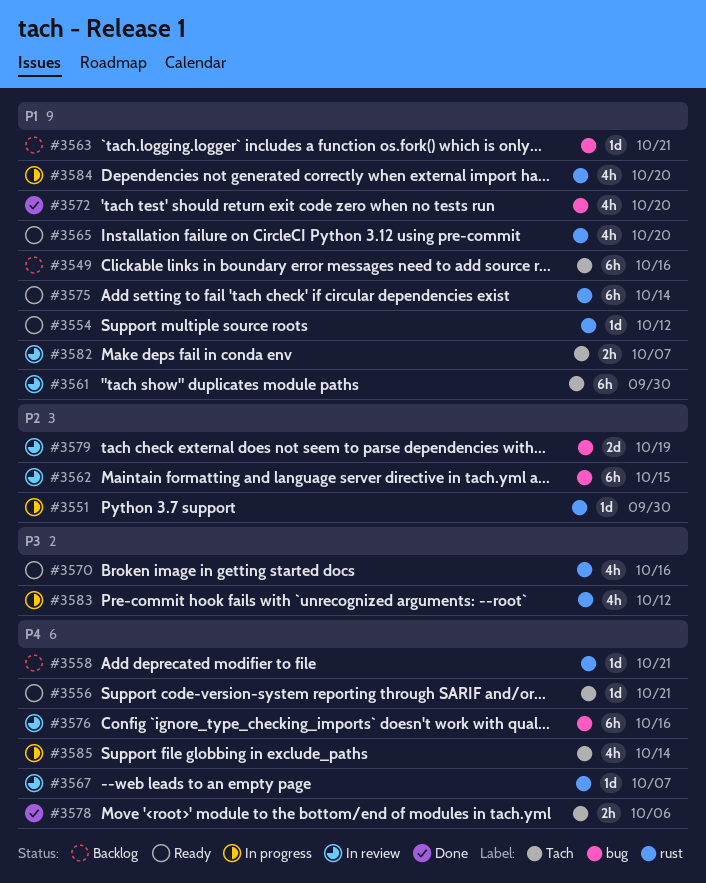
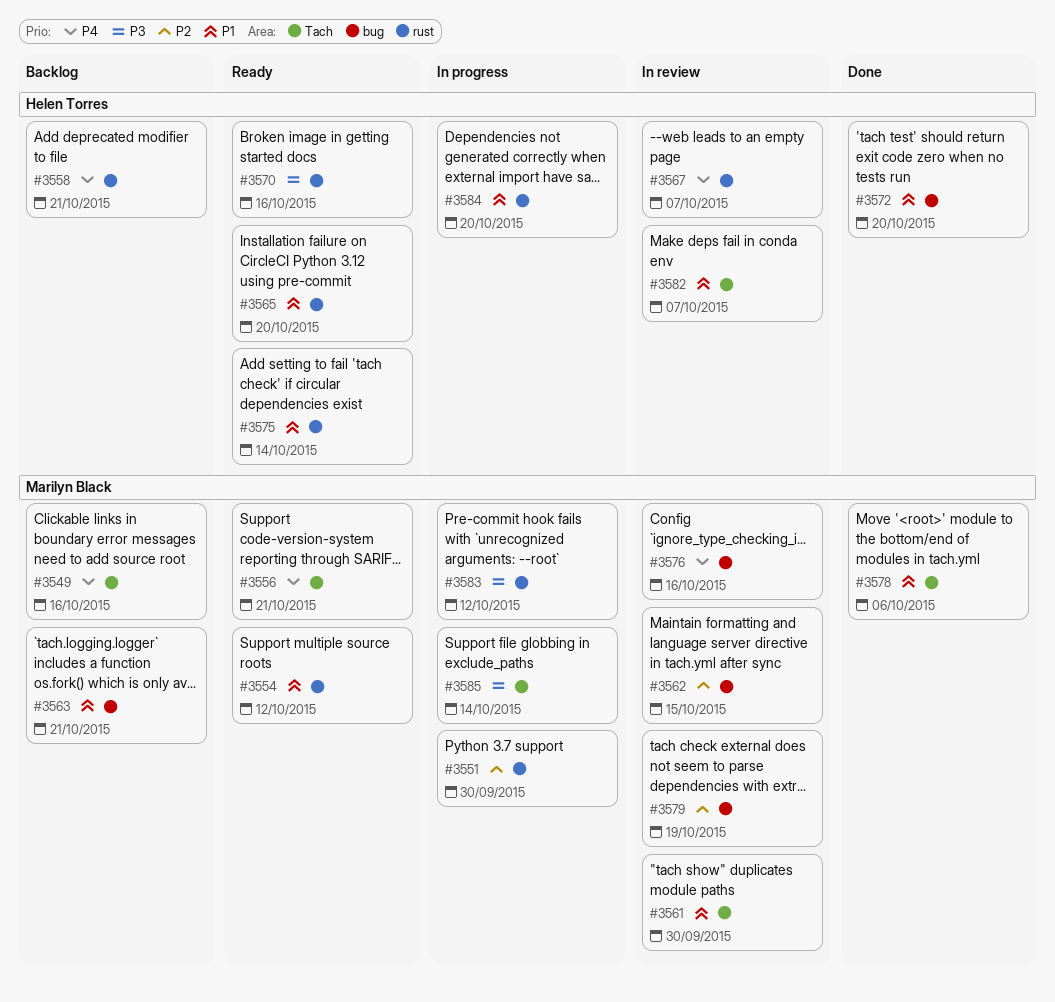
#3549, priority: P1 -> P4
#3578, priority: P4 -> P1
#3585, priority: P4 -> P3

